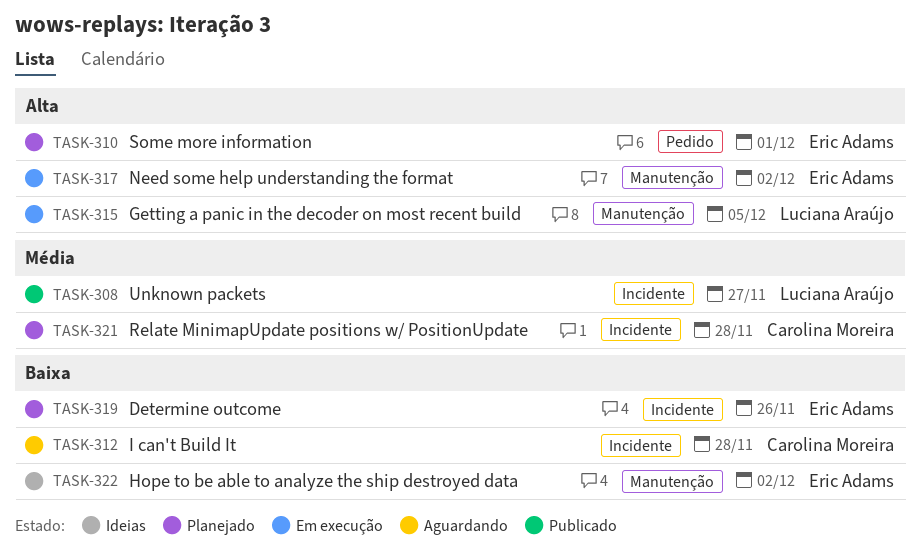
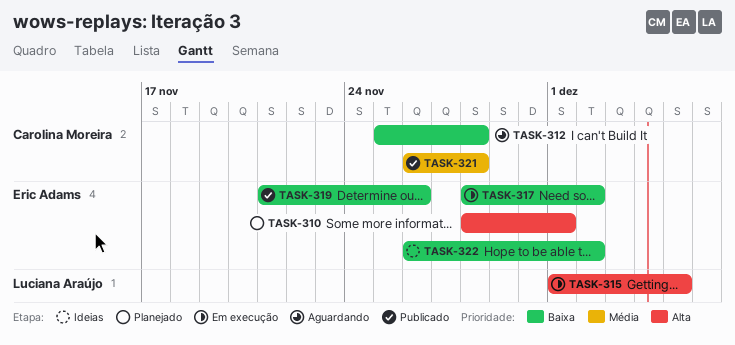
TASK-308: present -> none
TASK-317, priority: Alta -> Baixa
TASK-319, status: Planejado -> Publicado
TASK-321, status: Planejado -> Publicado

